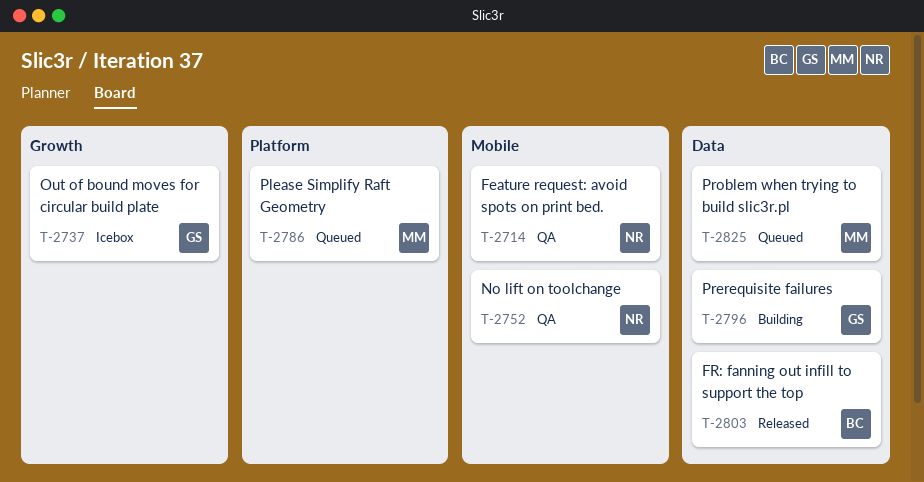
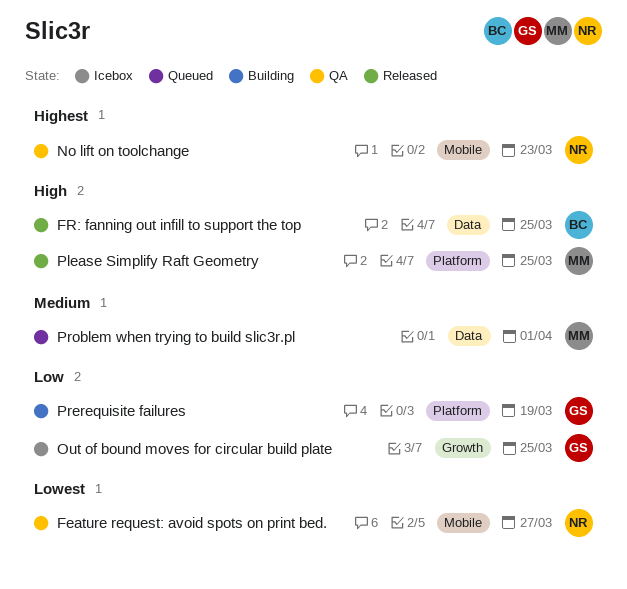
Please Simplify Raft Geometry, status: Queued -> Released
Prerequisite failures, label: Data -> Platform

